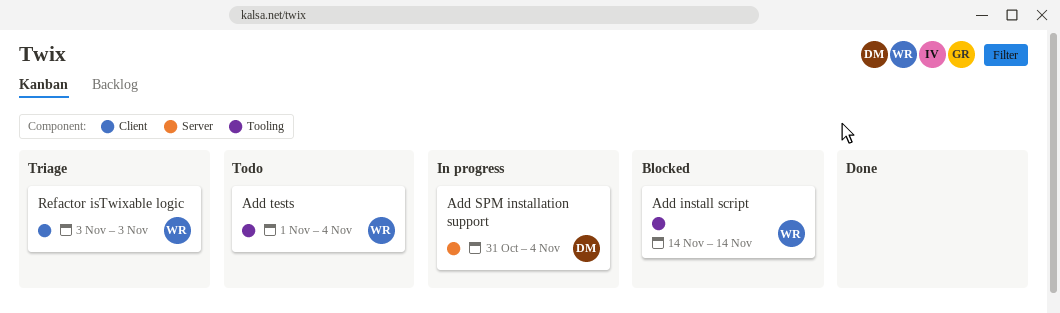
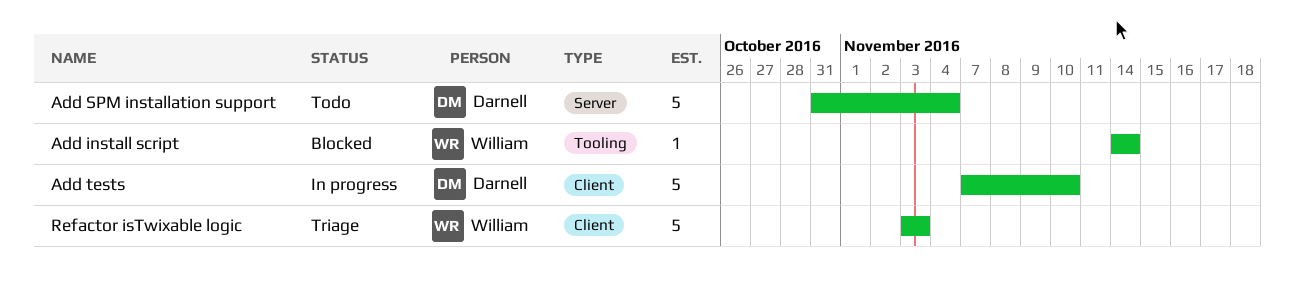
Add SPM installation support, status: In progress -> Todo
Add tests, status: Todo -> In progress
Add tests, owner: William -> Darnell
Add tests, label: Tooling -> Client
Add tests, start: Nov 1 -> Nov 7
Add tests, due: Nov 4 -> Nov 10

